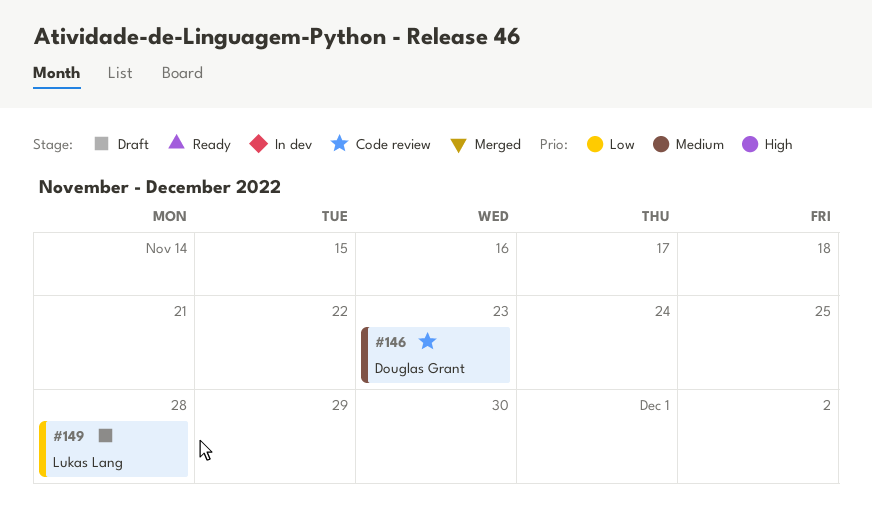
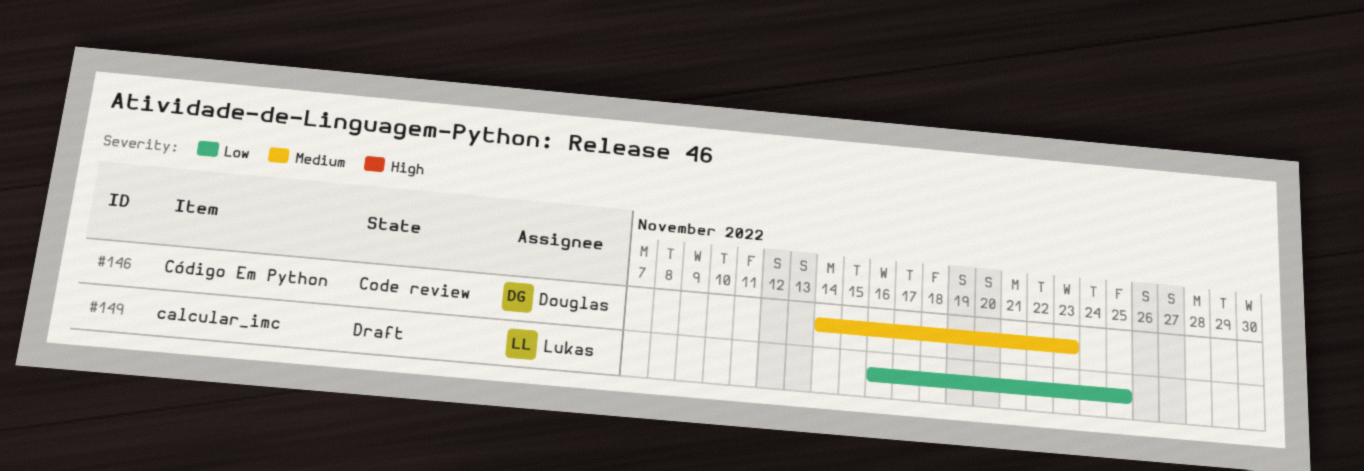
#149, due: Nov 28 -> Nov 25

